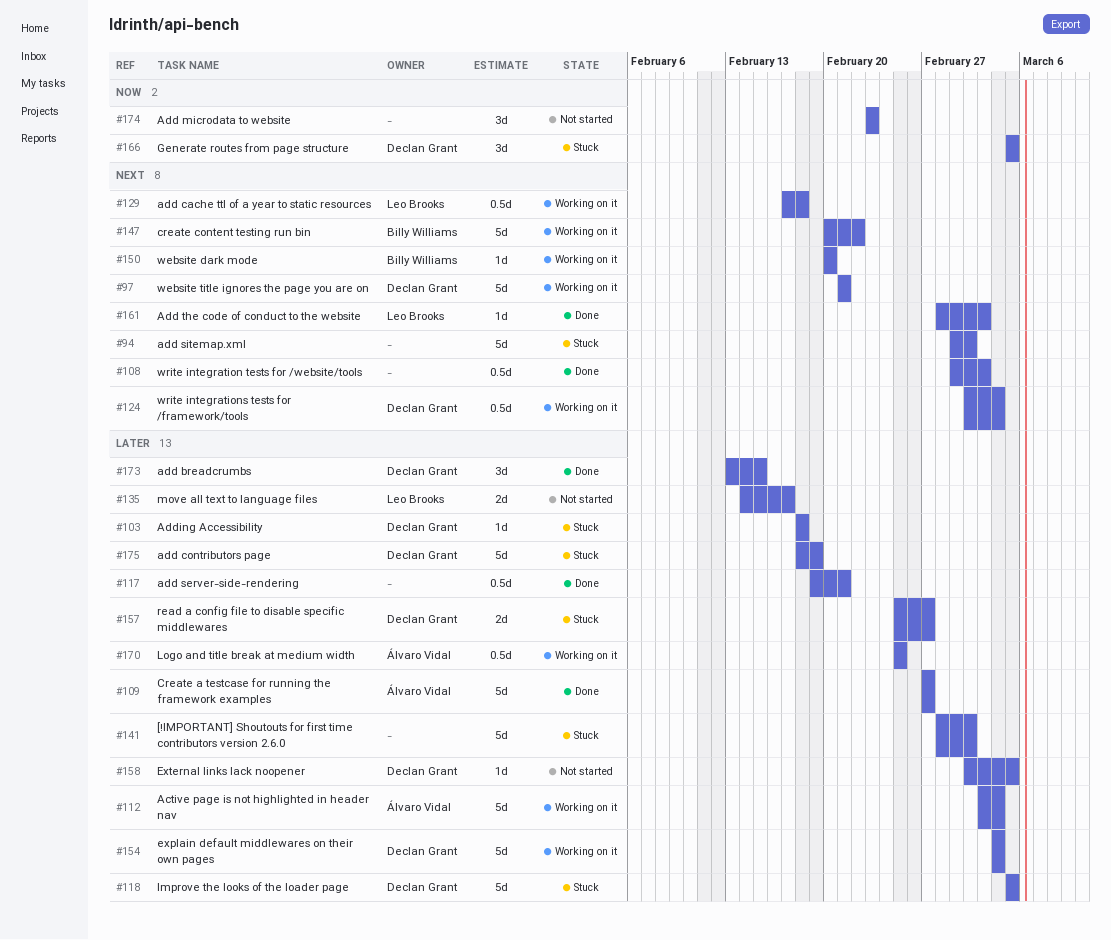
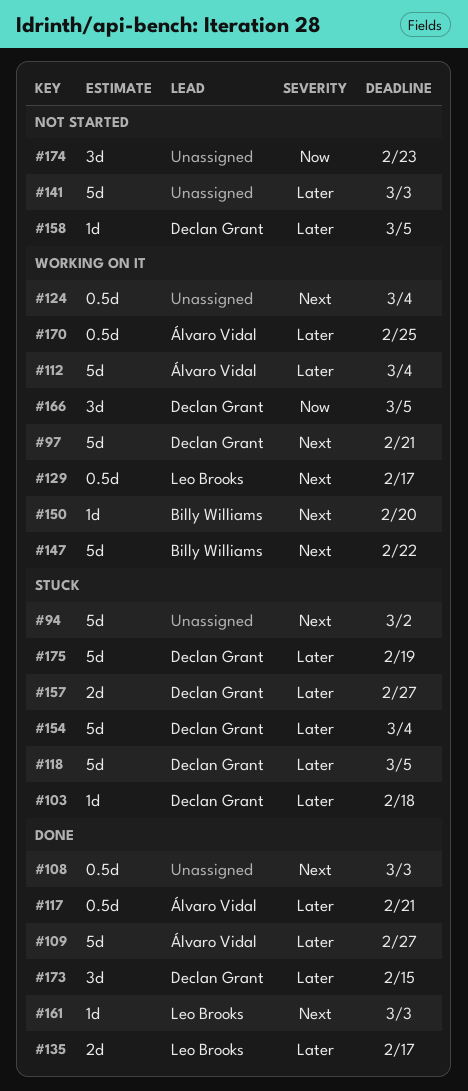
#117, owner: none -> Álvaro Vidal
#124, owner: Declan Grant -> none
#129, due: Feb 18 -> Feb 17
#135, status: Not started -> Done
#141, status: Stuck -> Not started
#141, due: Mar 2 -> Mar 3
#154, status: Working on it -> Stuck
#166, status: Stuck -> Working on it

